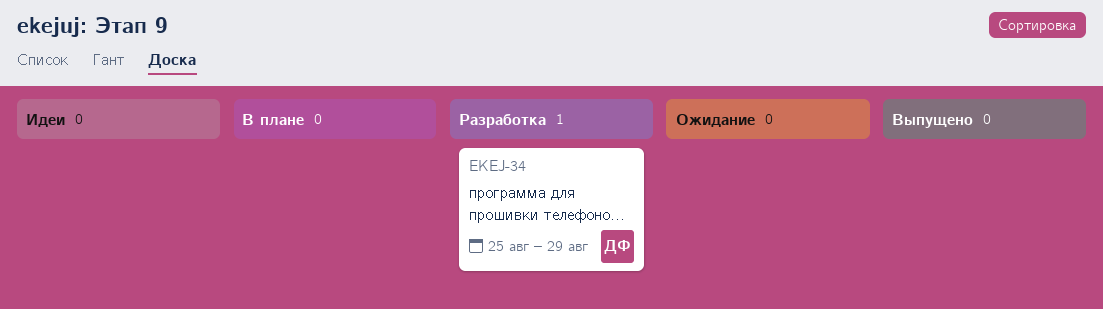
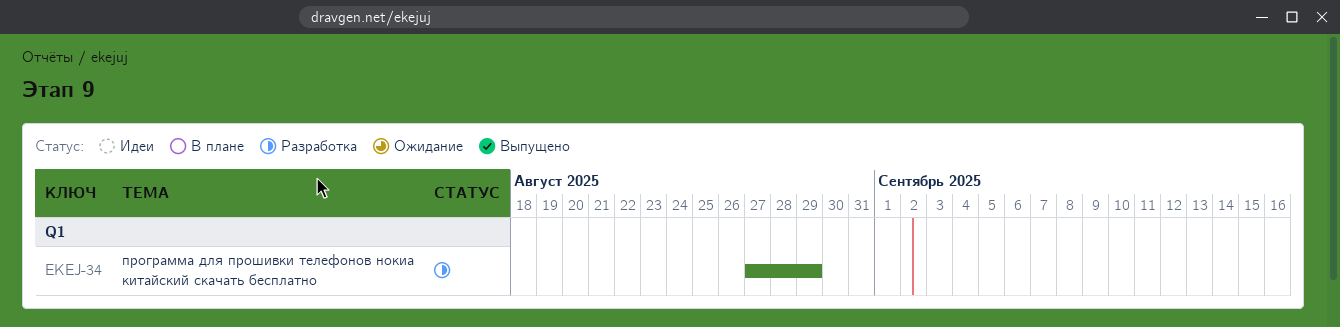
EKEJ-34, start: Aug 25 -> Aug 27

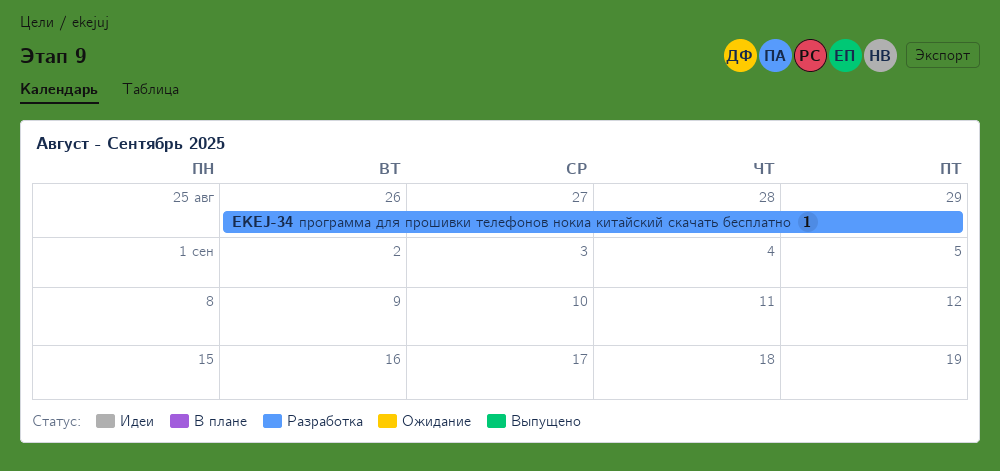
EKEJ-34, start: Aug 27 -> Aug 26

